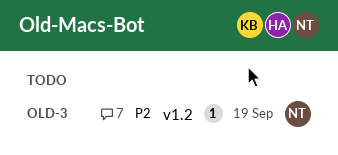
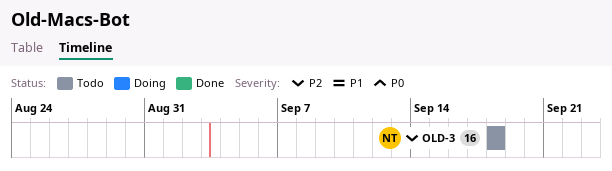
OLD-3, estimate: 1 -> 16
OLD-3, due: Sep 19 -> Sep 18

